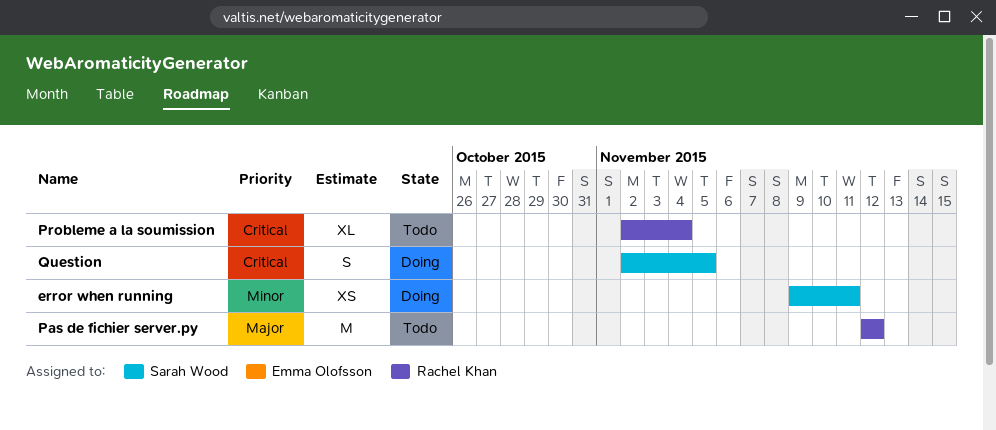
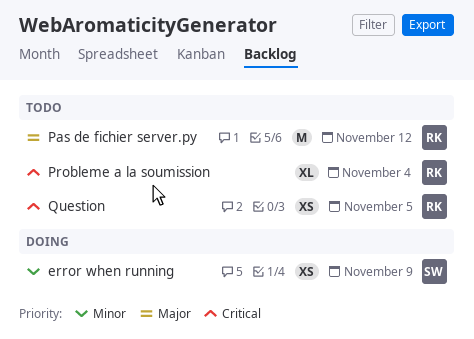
error when running, due: Nov 11 -> Nov 9
Question, status: Doing -> Todo
Question, owner: Sarah Wood -> Rachel Khan
Question, estimate: S -> XS

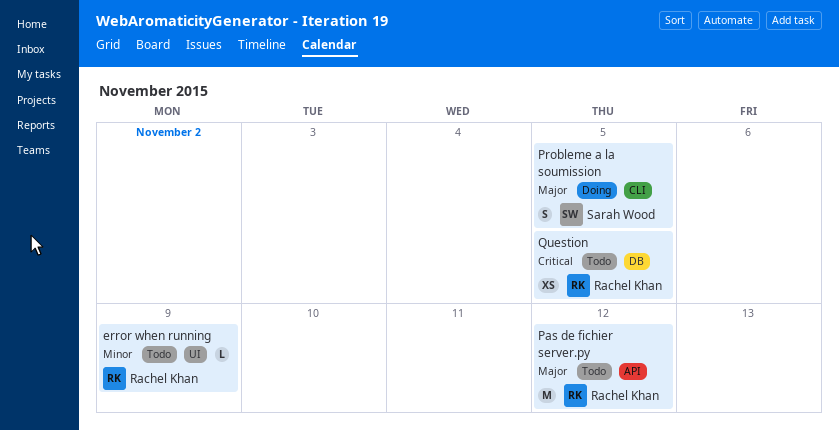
error when running, status: Doing -> Todo
error when running, owner: Sarah Wood -> Rachel Khan
error when running, estimate: XS -> L
Probleme a la soumission, status: Todo -> Doing
Probleme a la soumission, owner: Rachel Khan -> Sarah Wood
Probleme a la soumission, priority: Critical -> Major
Probleme a la soumission, estimate: XL -> S
Probleme a la soumission, due: Nov 4 -> Nov 5

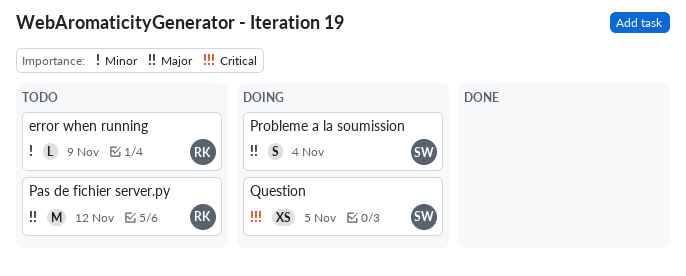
Probleme a la soumission, due: Nov 5 -> Nov 4
Question, status: Todo -> Doing
Question, owner: Rachel Khan -> Sarah Wood

